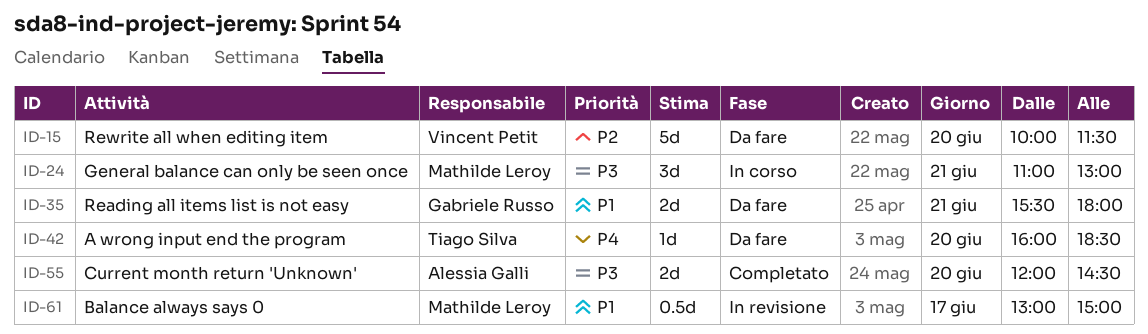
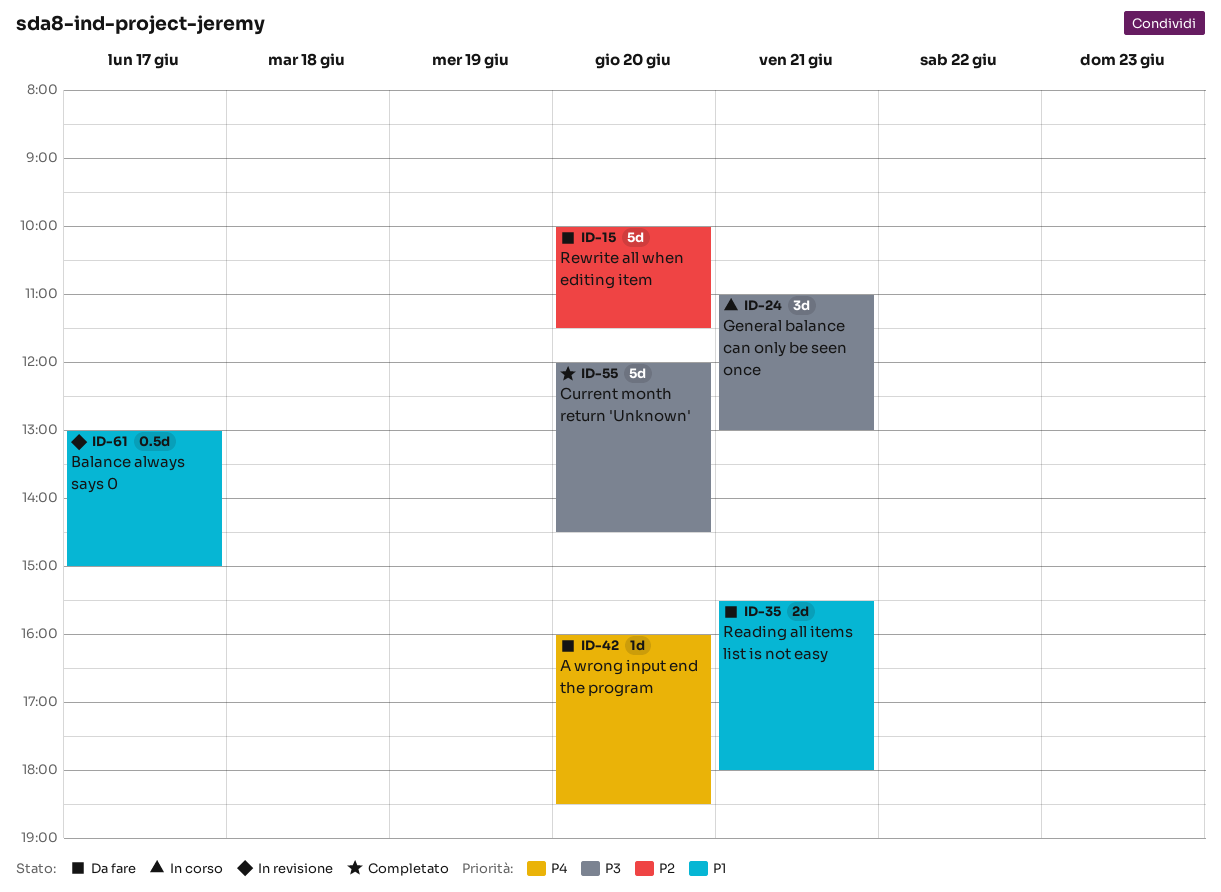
ID-55, estimate: 2d -> 5d

